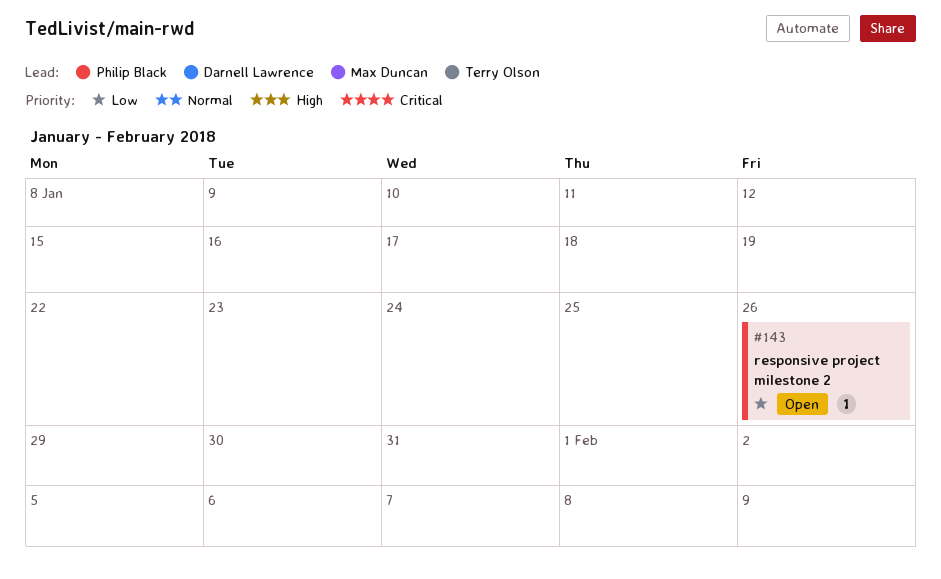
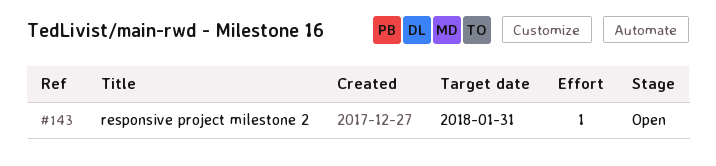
#143, due: Jan 26 -> Jan 31

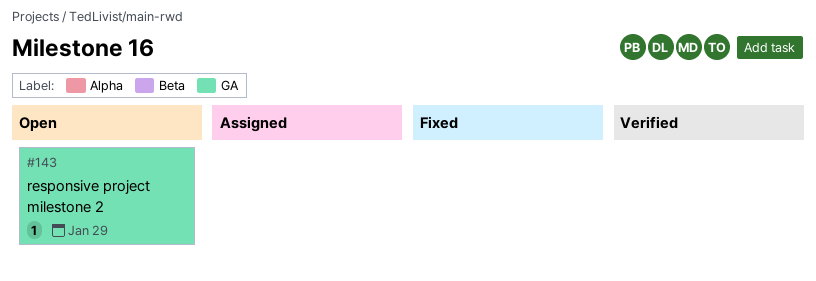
#143, due: Jan 31 -> Jan 29

